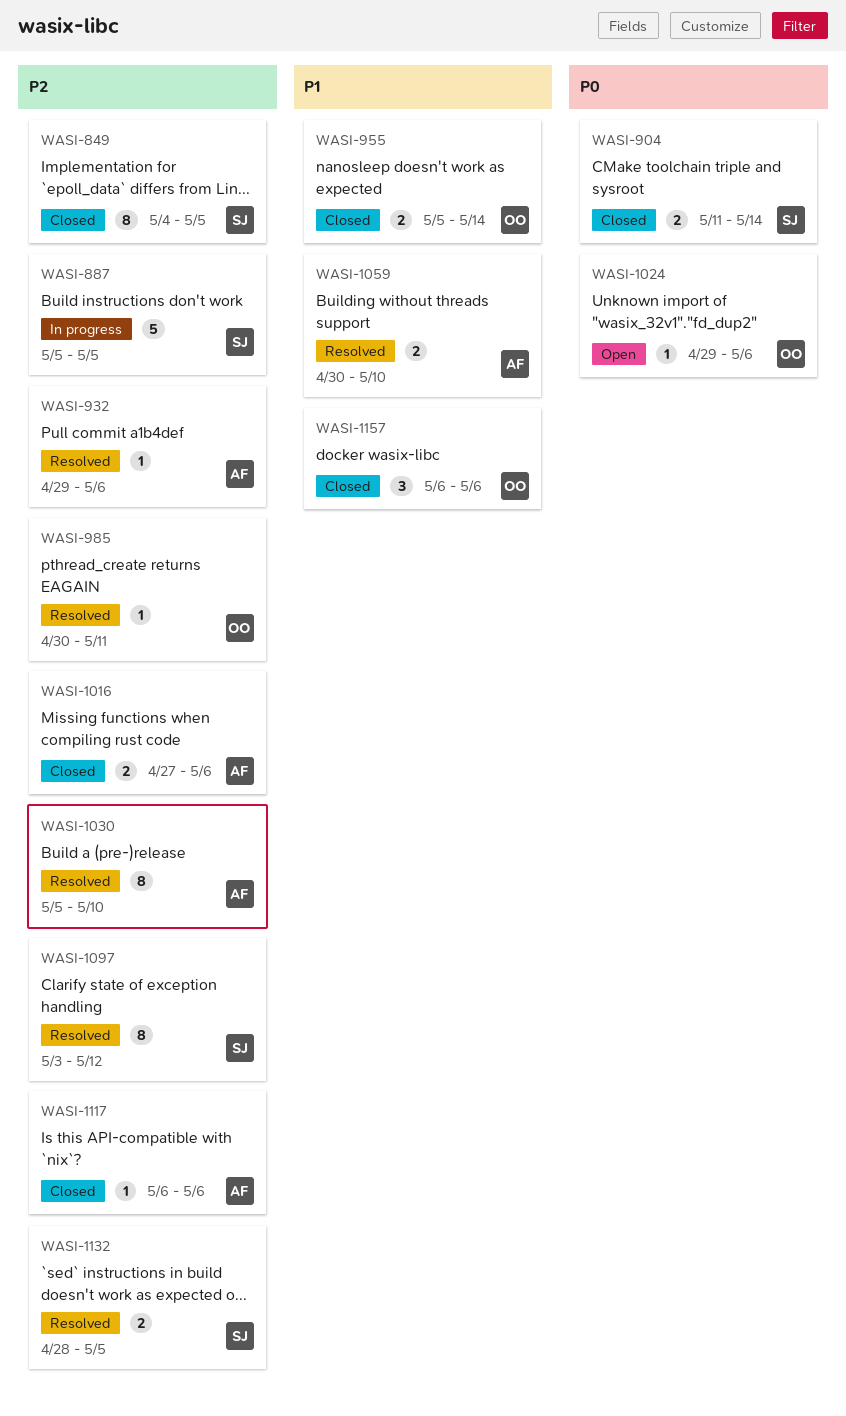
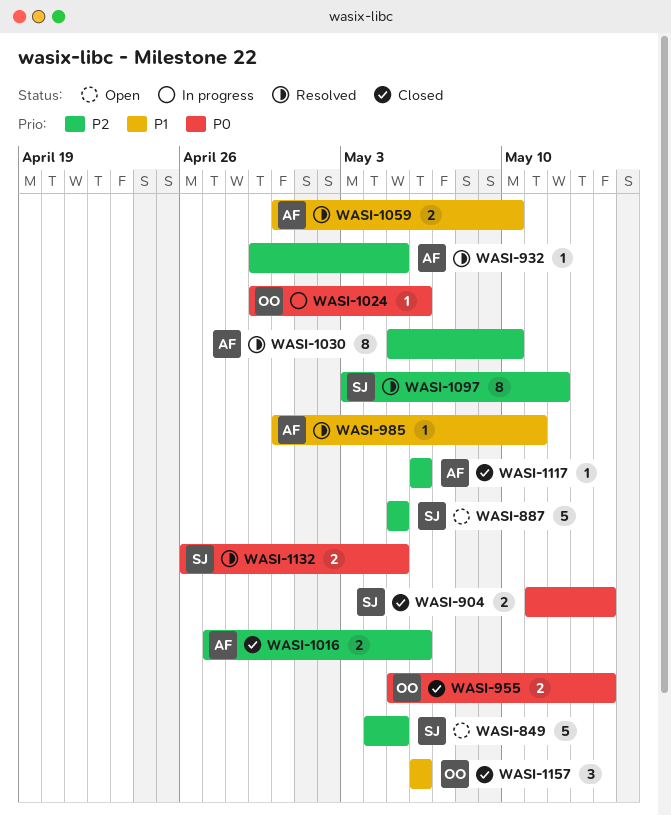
WASI-849, status: Closed -> Open
WASI-849, estimate: 8 -> 5
WASI-887, status: In progress -> Open
WASI-932, due: May 6 -> May 5
WASI-955, priority: P1 -> P0
WASI-985, owner: OO -> AF
WASI-985, priority: P2 -> P1
WASI-1024, status: Open -> In progress
WASI-1132, priority: P2 -> P0
WASI-1132, start: Apr 28 -> Apr 26

